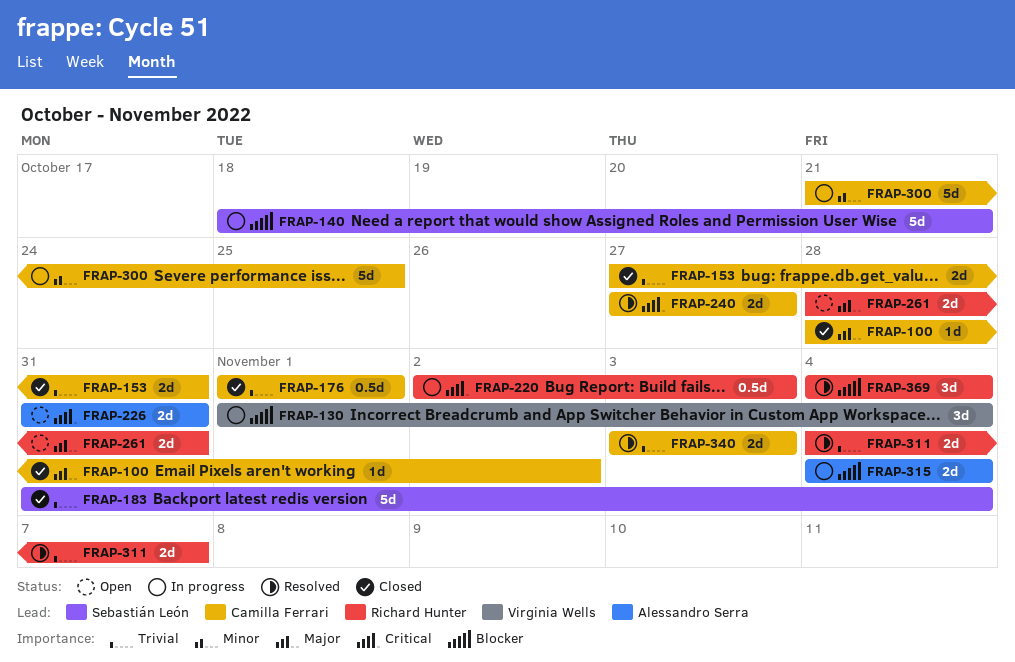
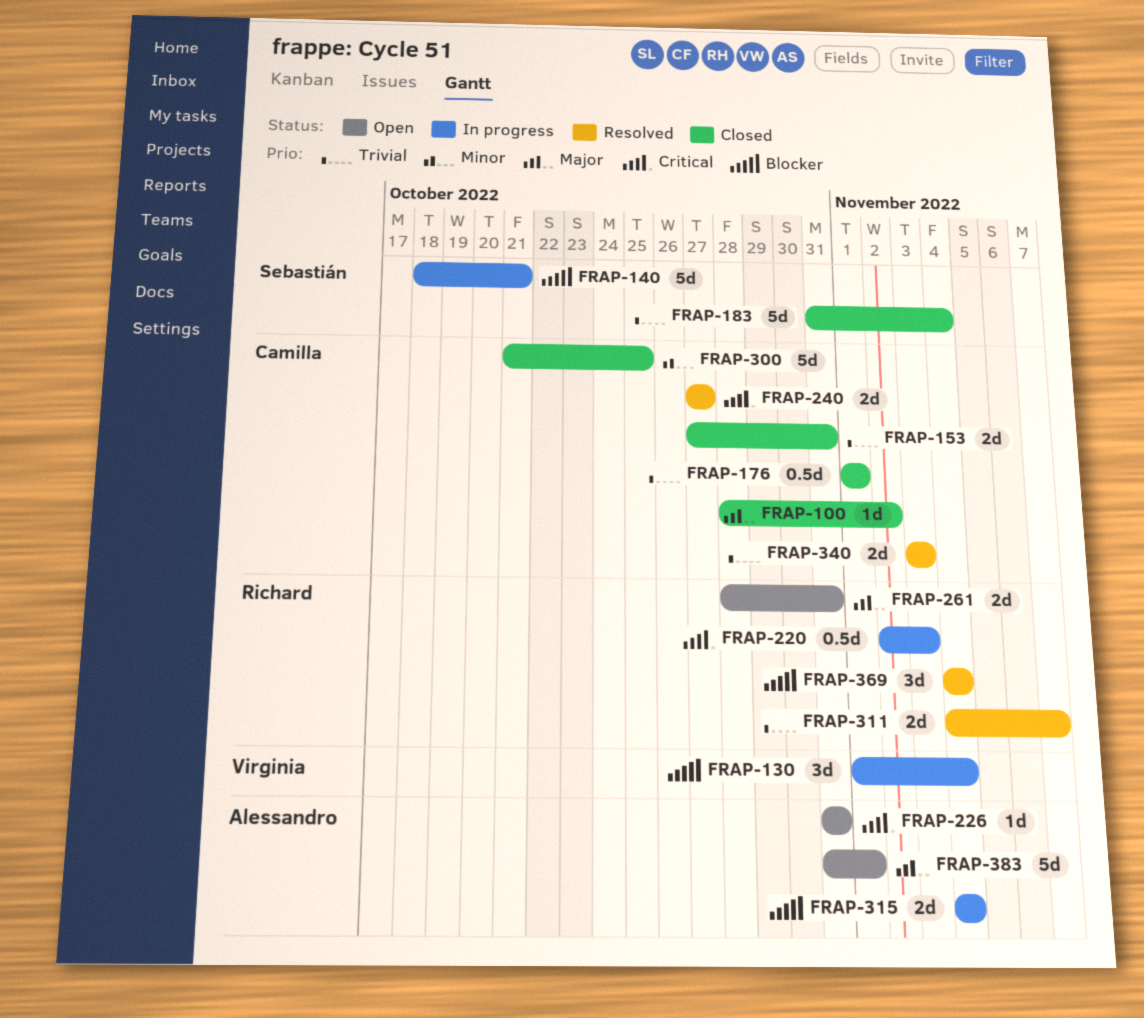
FRAP-226, estimate: 2d -> 1d
FRAP-300, status: In progress -> Closed
FRAP-383: none -> present

